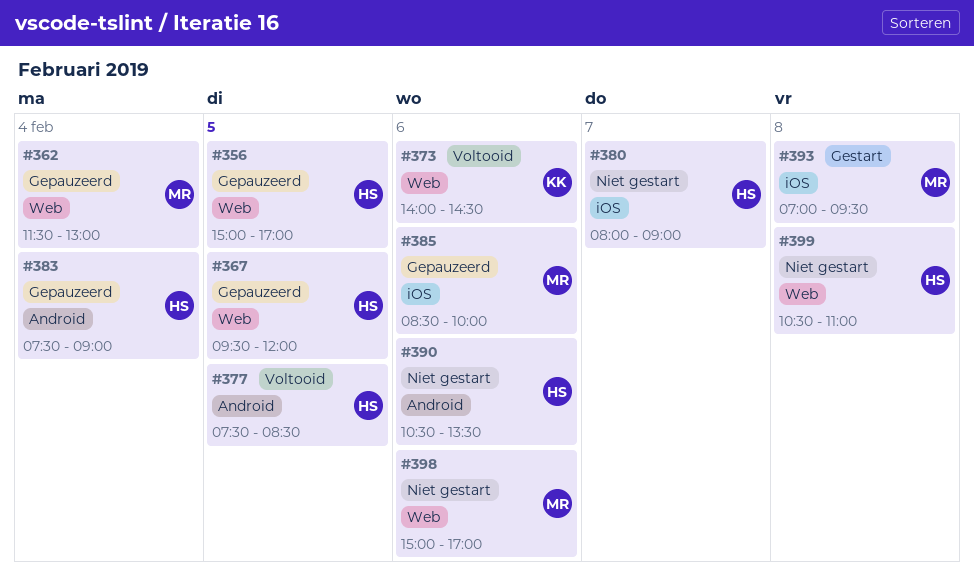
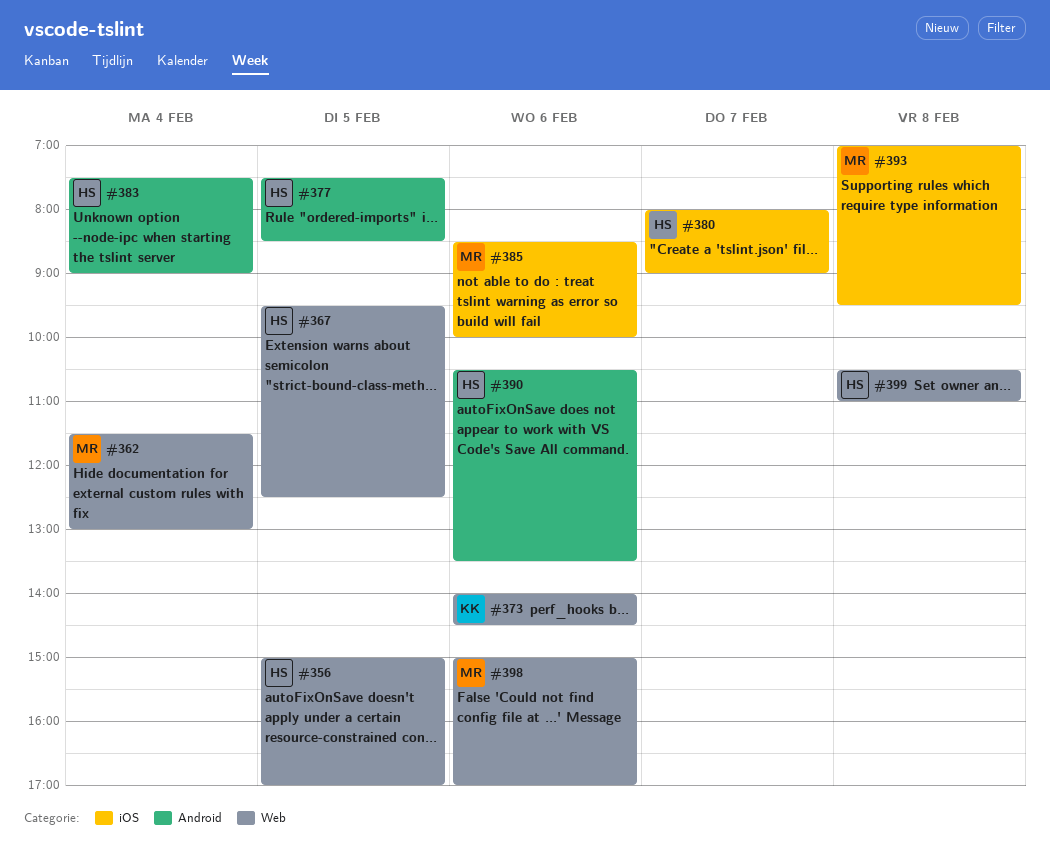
#367, ends: 12:00 -> 12:30

